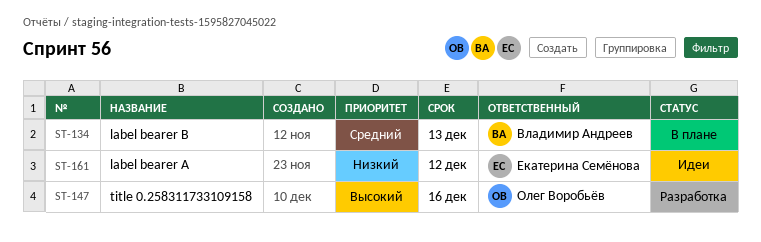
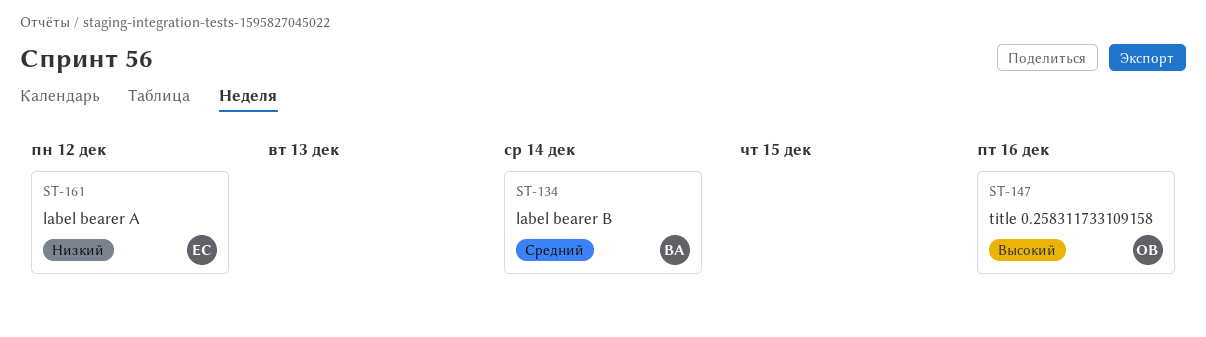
ST-134, due: Dec 13 -> Dec 14

